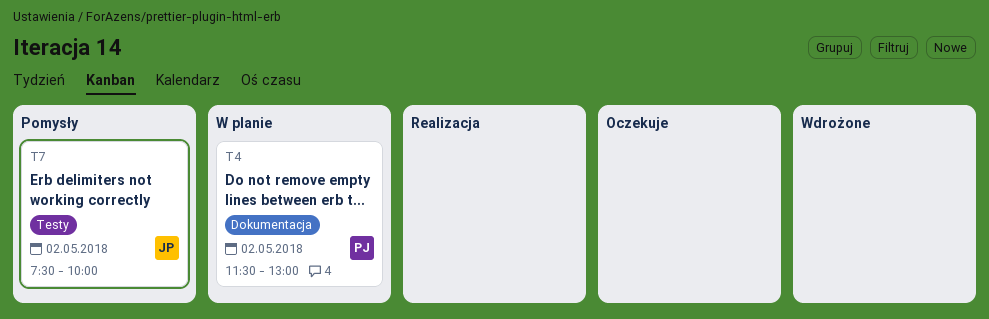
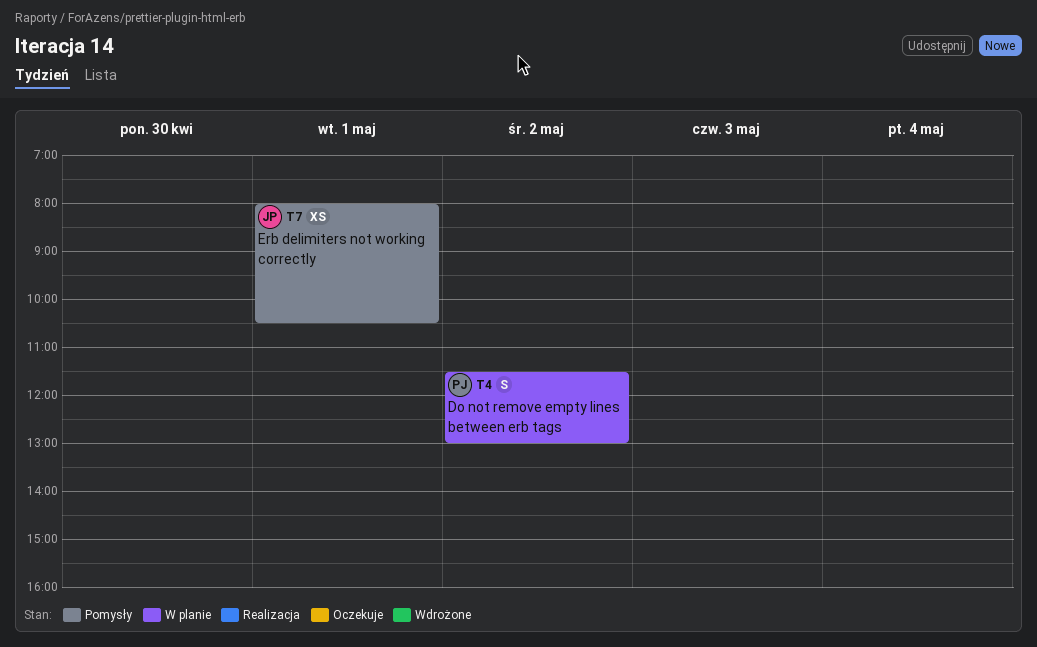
T7, day: May 2 -> May 1
T7, begins: 07:30 -> 08:00
T7, ends: 10:00 -> 10:30

